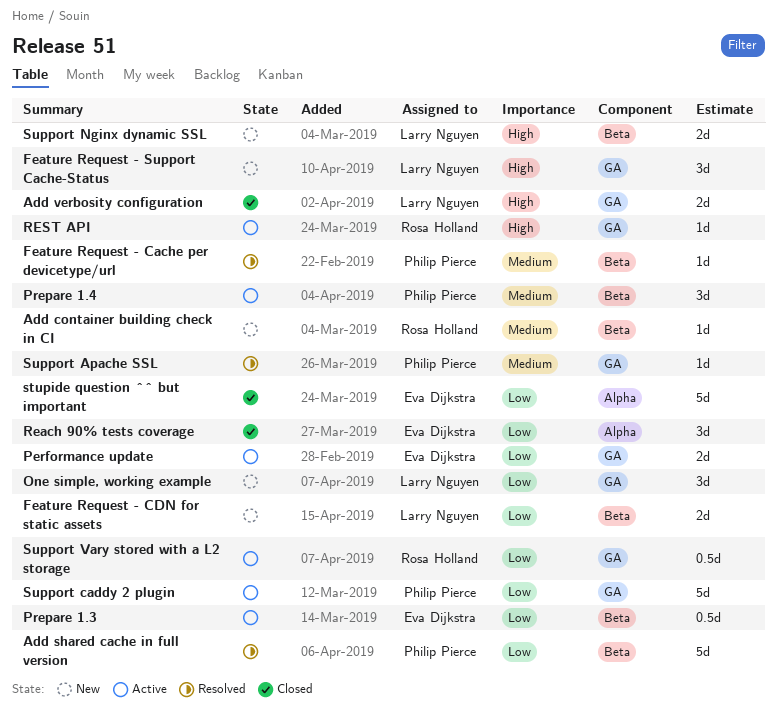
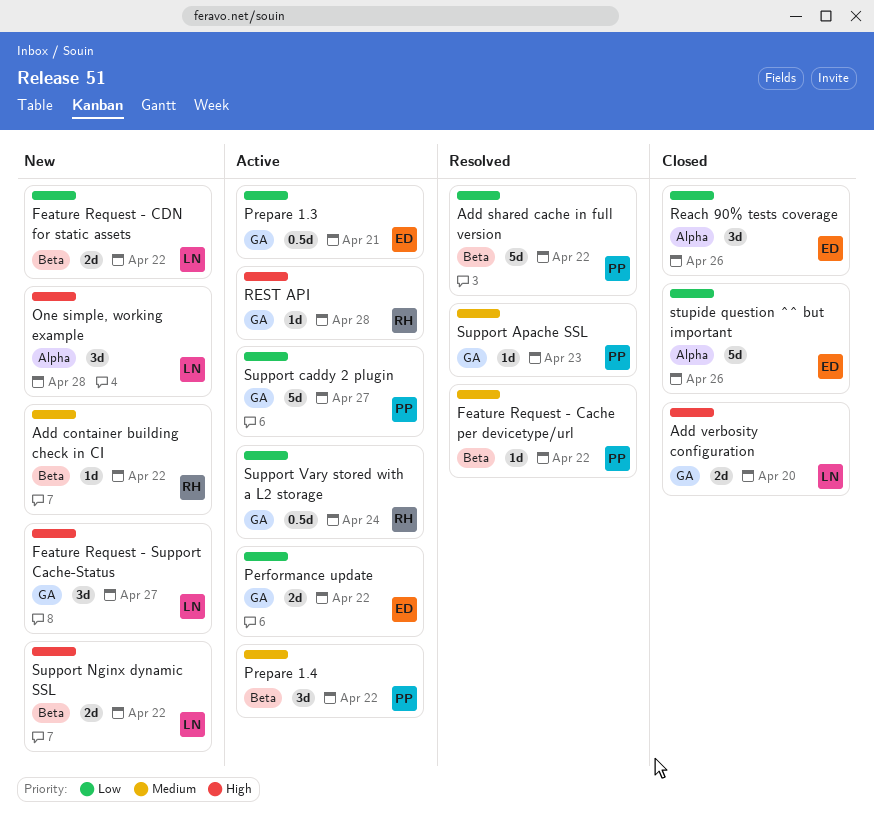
One simple, working example, priority: Low -> High
One simple, working example, label: GA -> Alpha
Prepare 1.3, label: Beta -> GA

